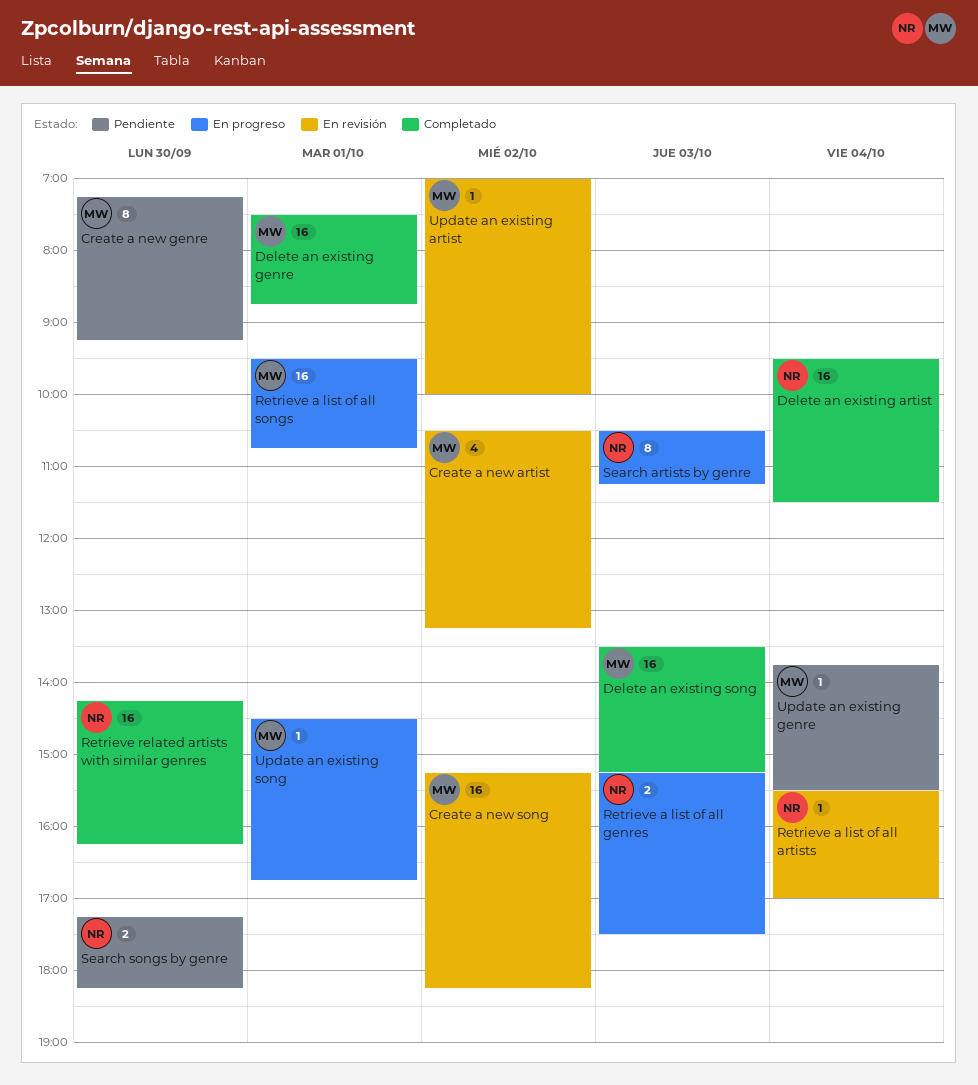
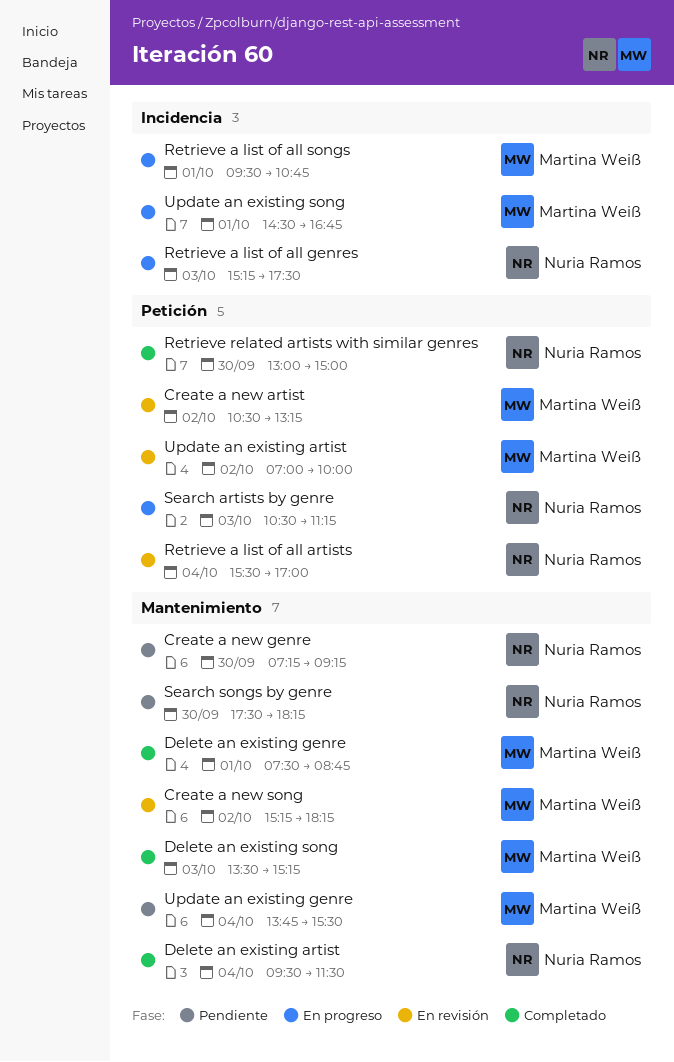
Create a new genre, owner: Martina Weiß -> Nuria Ramos
Retrieve related artists with similar genres, begins: 14:15 -> 13:00
Retrieve related artists with similar genres, ends: 16:15 -> 15:00
Search songs by genre, begins: 17:15 -> 17:30

